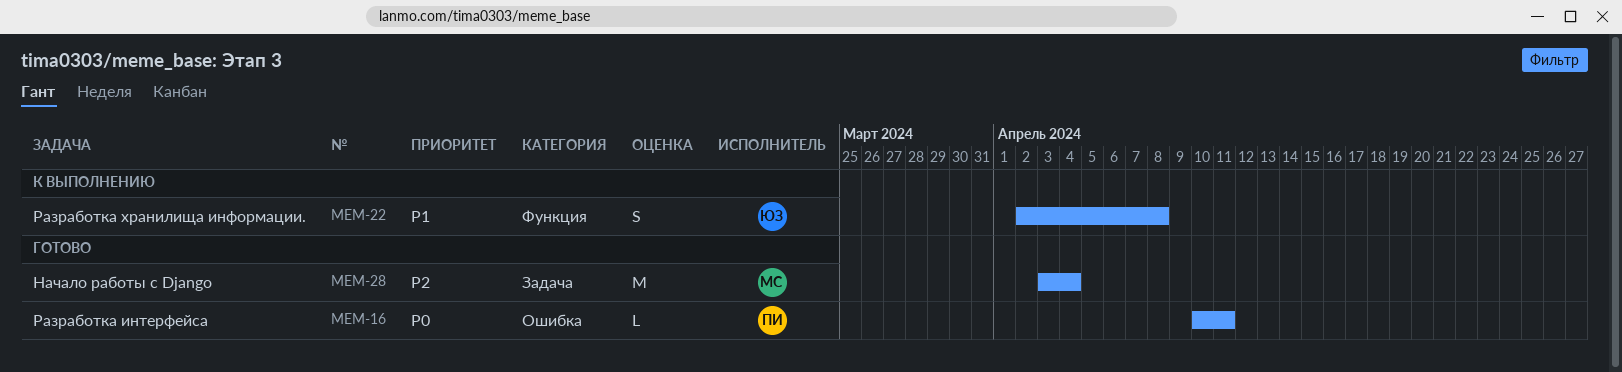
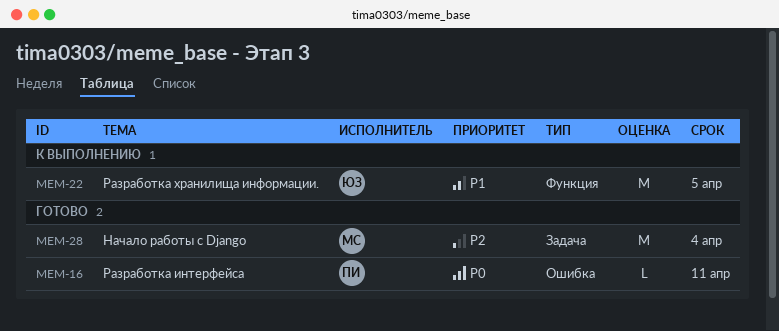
MEM-22, estimate: S -> M
MEM-22, due: Apr 8 -> Apr 5

